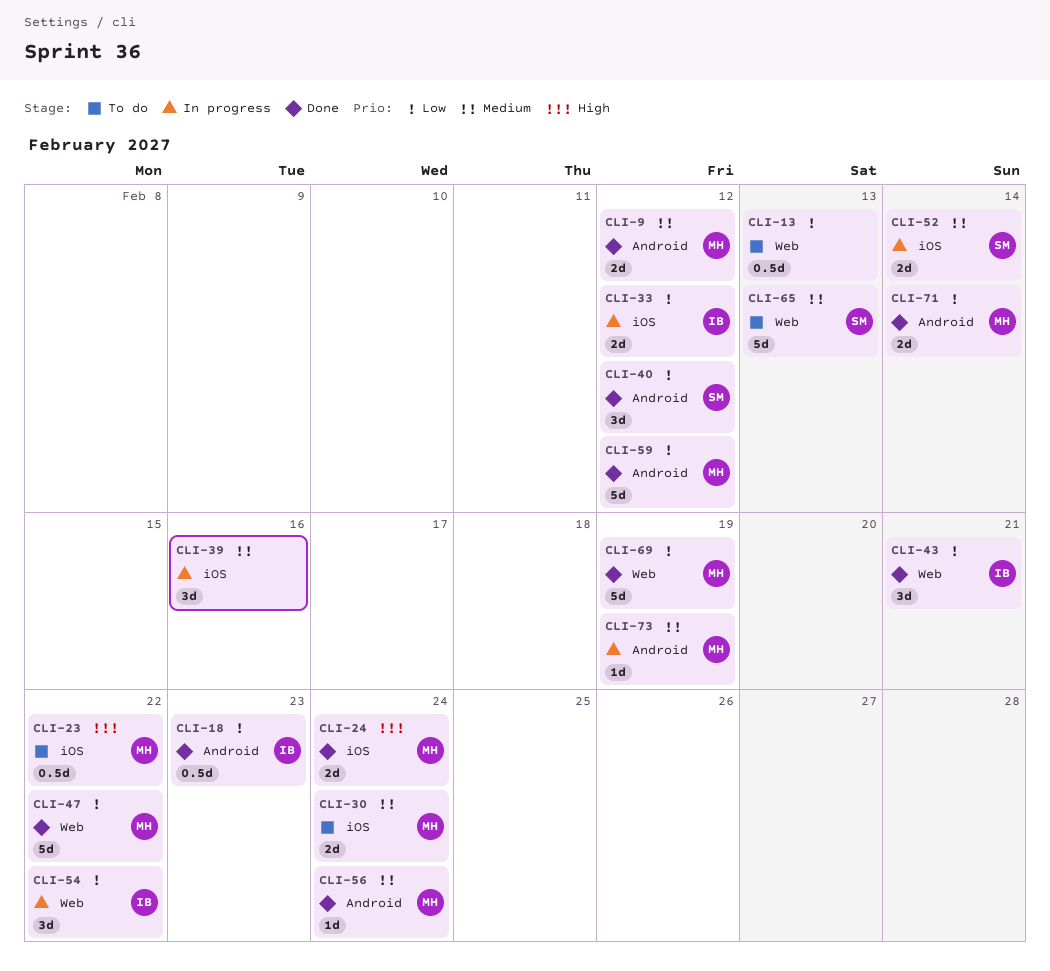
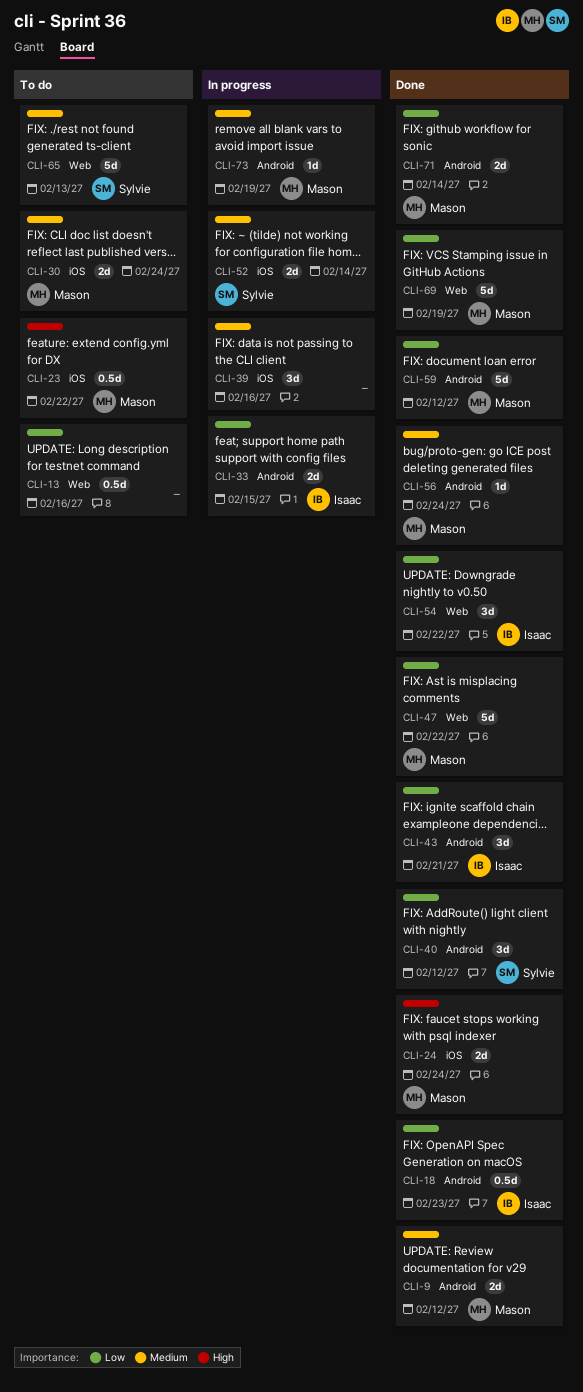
CLI-13, due: Feb 13 -> Feb 16
CLI-33, label: iOS -> Android
CLI-33, due: Feb 12 -> Feb 15
CLI-43, label: Web -> Android
CLI-54, status: In progress -> Done

